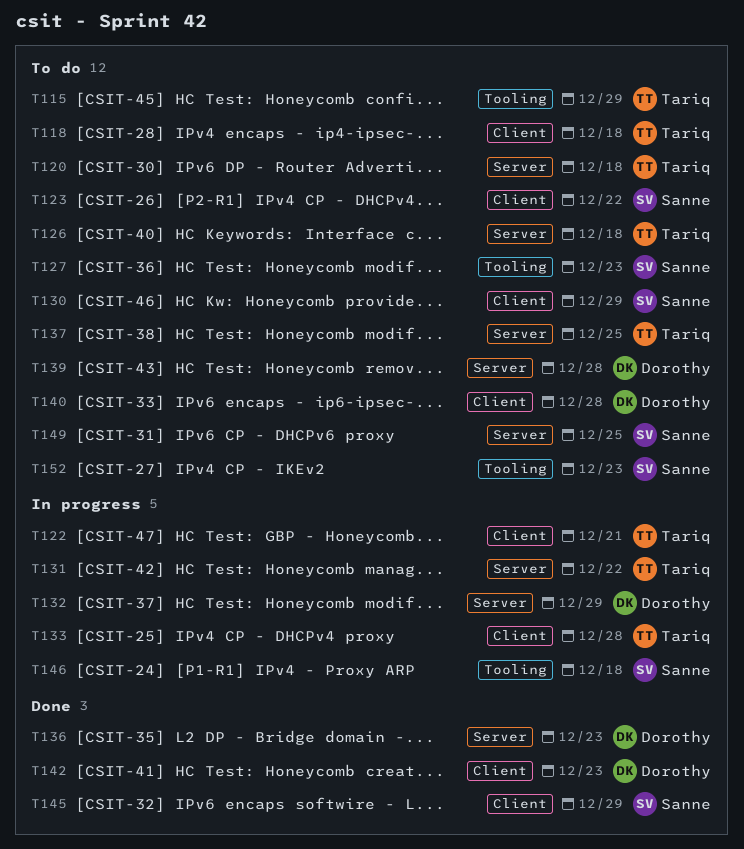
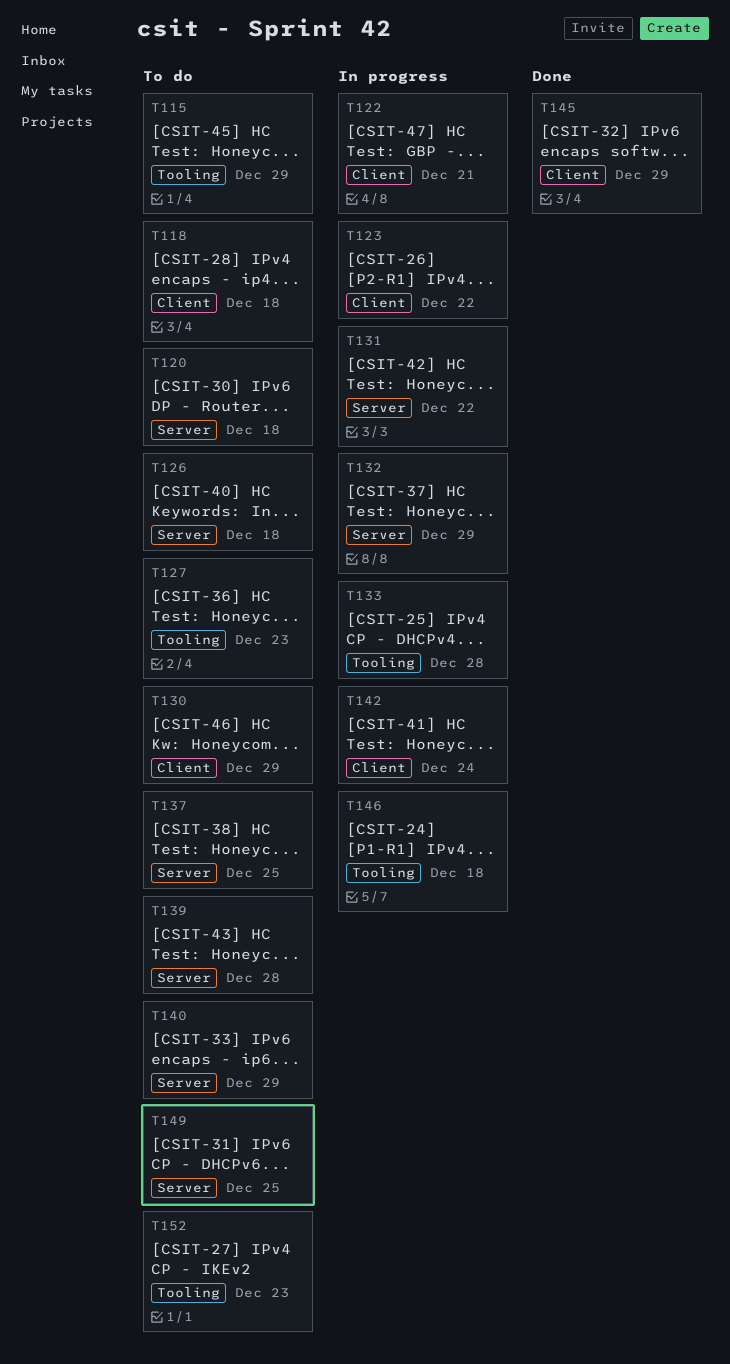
T123, status: To do -> In progress
T133, label: Client -> Tooling
T136: present -> none
T140, label: Client -> Server
T140, due: Dec 28 -> Dec 29
T142, status: Done -> In progress
T142, due: Dec 23 -> Dec 24

